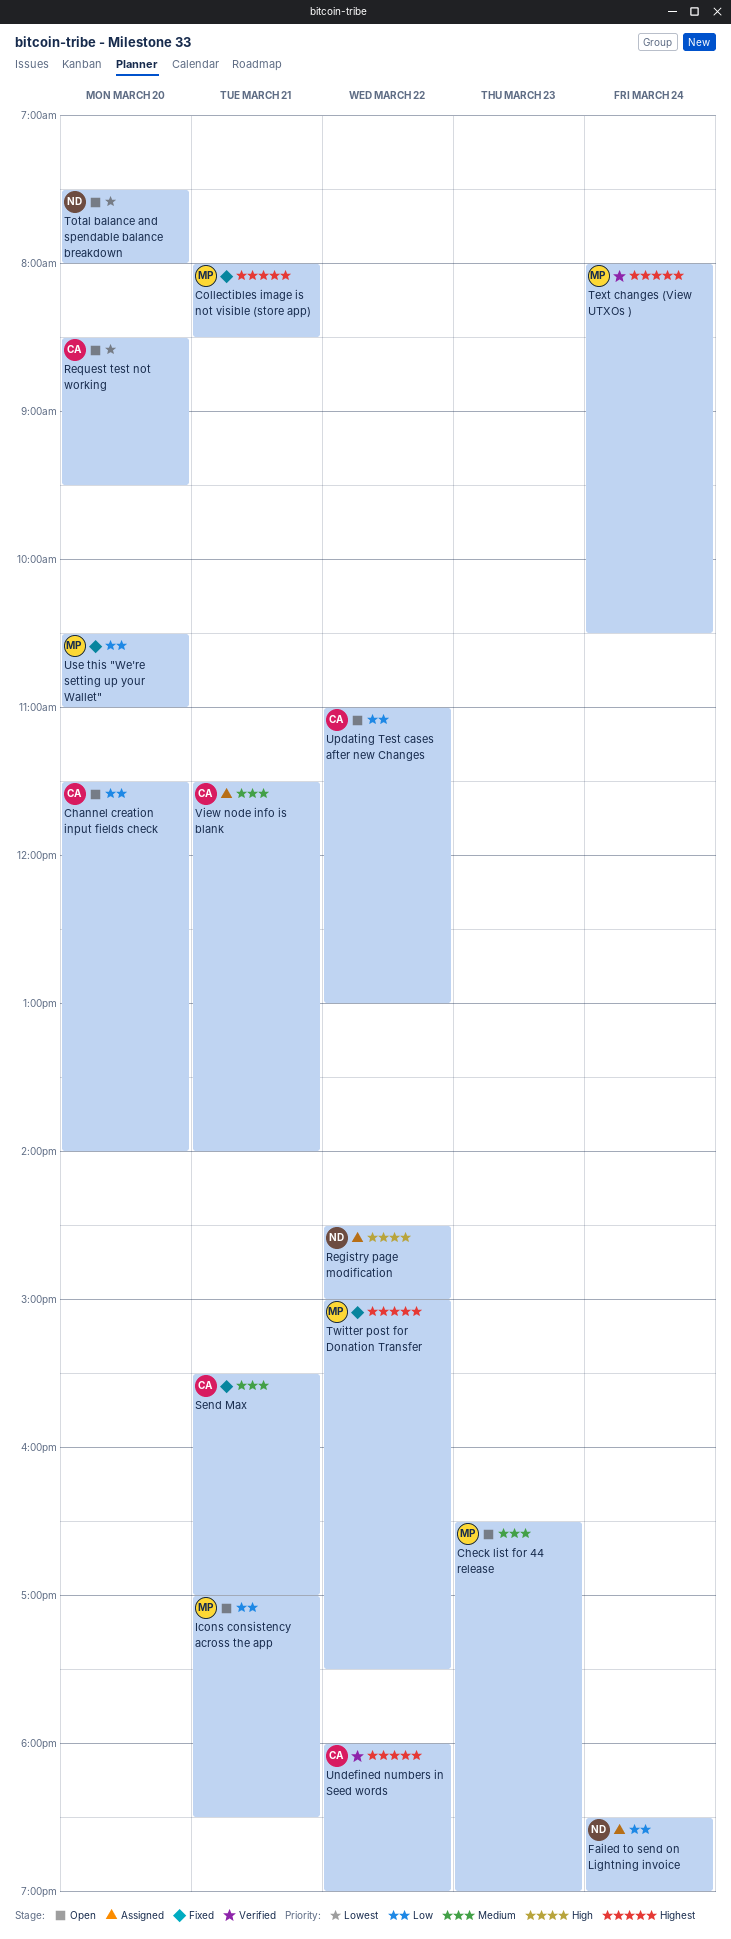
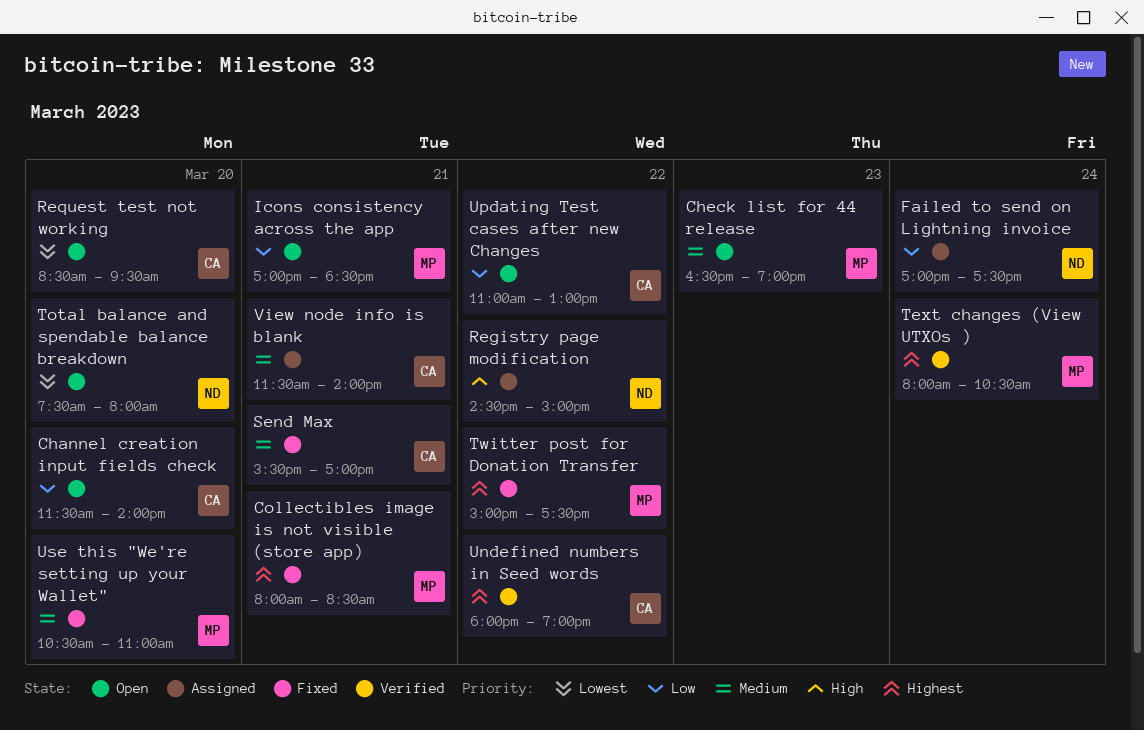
Failed to send on Lightning invoice, begins: 18:30 -> 17:00
Failed to send on Lightning invoice, ends: 19:00 -> 17:30
Use this "We're setting up your Wallet", priority: Low -> Medium

